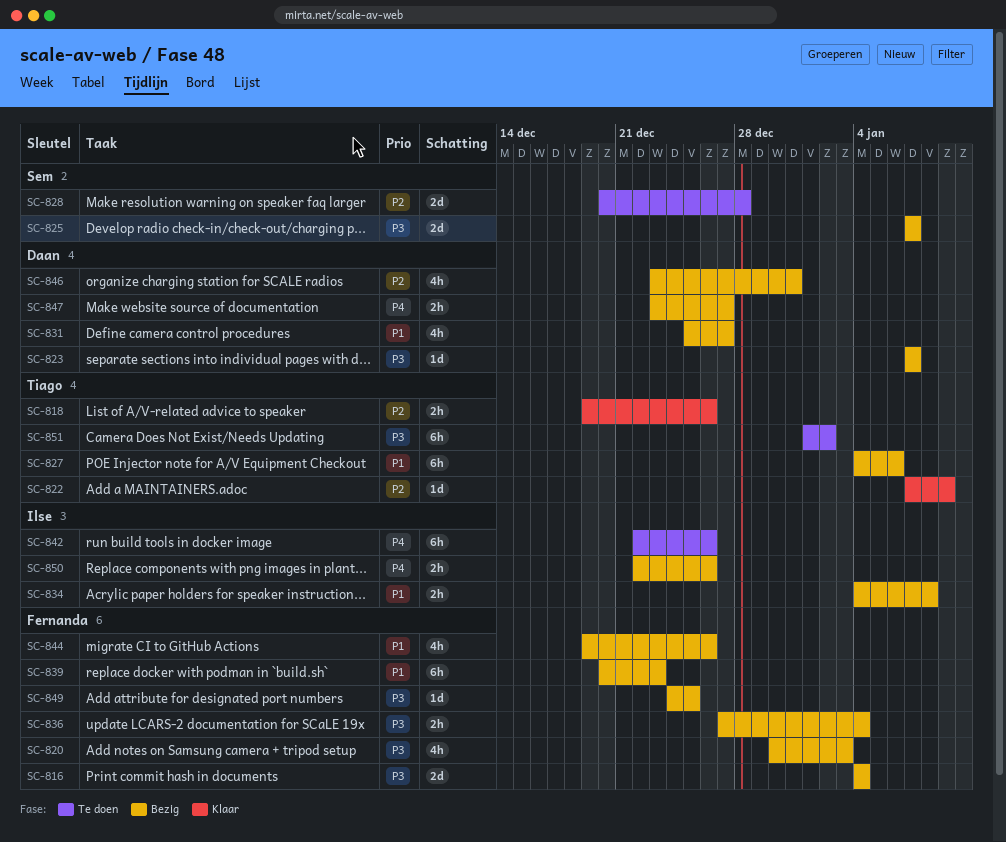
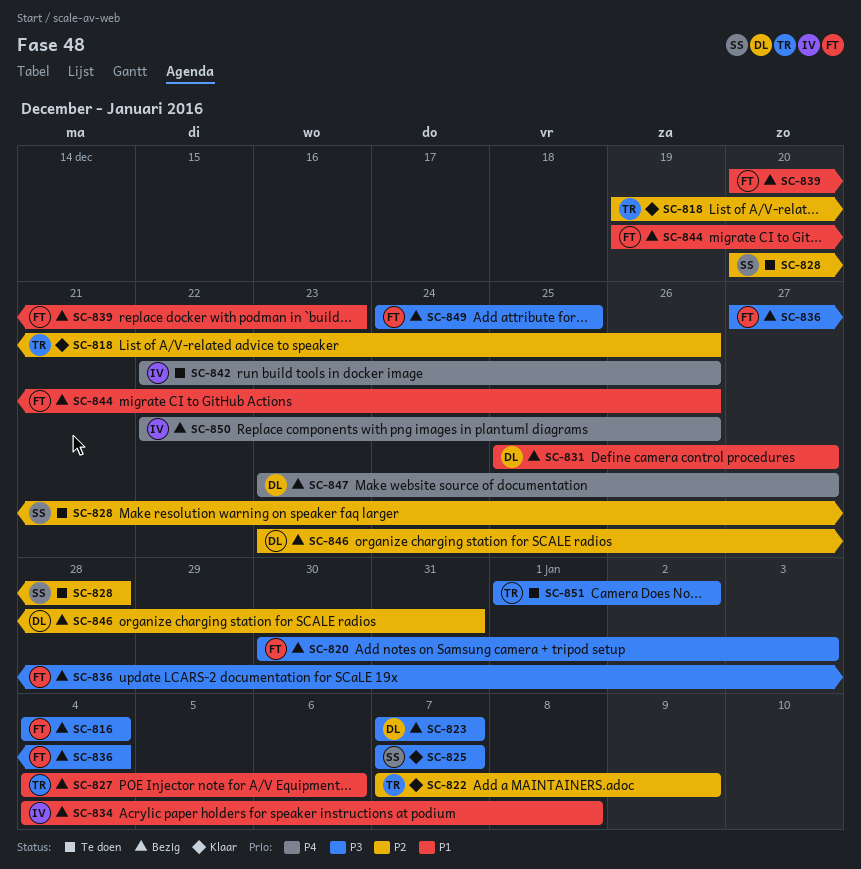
SC-825, status: Bezig -> Klaar

